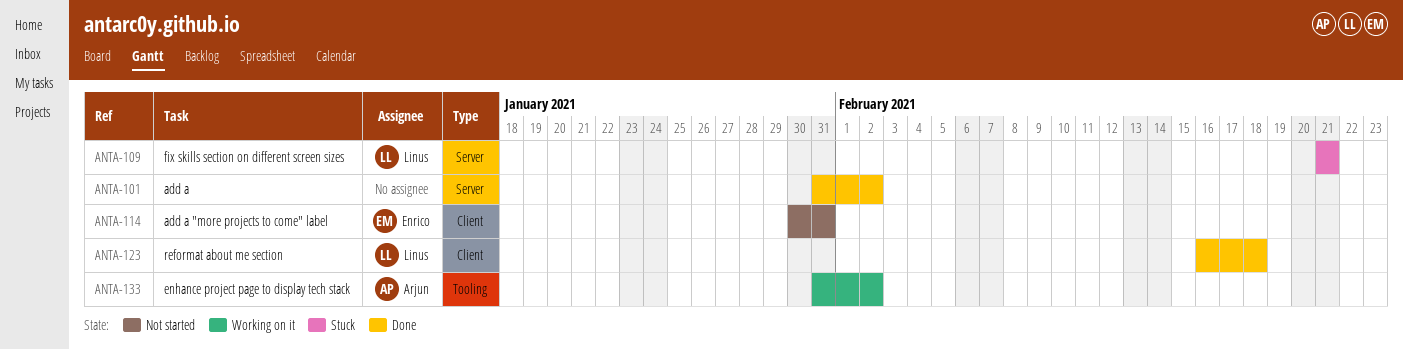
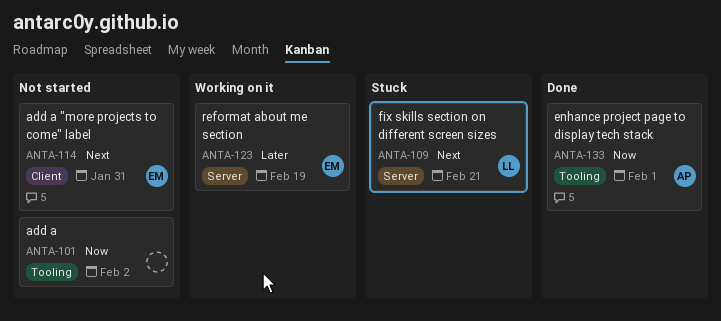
ANTA-101, status: Done -> Not started
ANTA-101, label: Server -> Tooling
ANTA-123, status: Done -> Working on it
ANTA-123, owner: Linus -> Enrico
ANTA-123, label: Client -> Server
ANTA-123, due: Feb 18 -> Feb 19
ANTA-133, status: Working on it -> Done
ANTA-133, due: Feb 2 -> Feb 1

